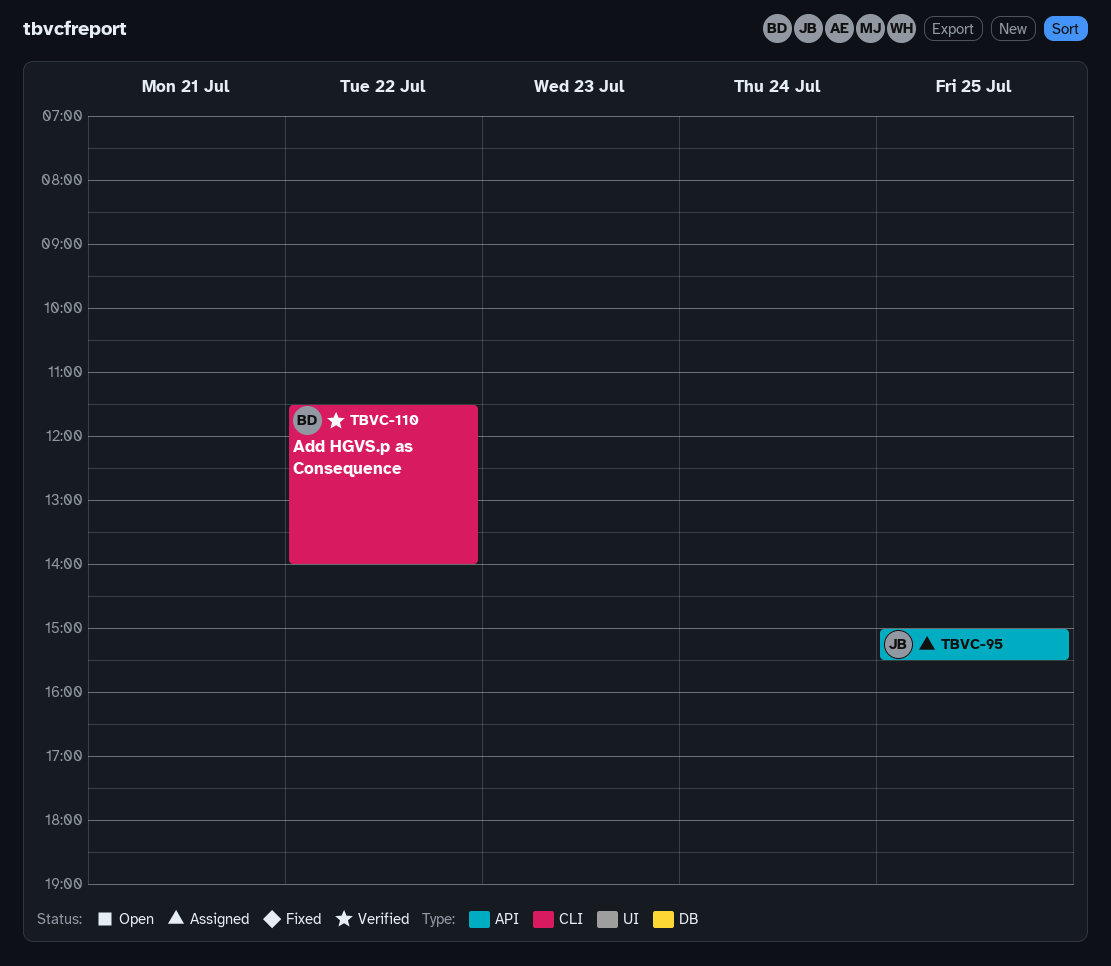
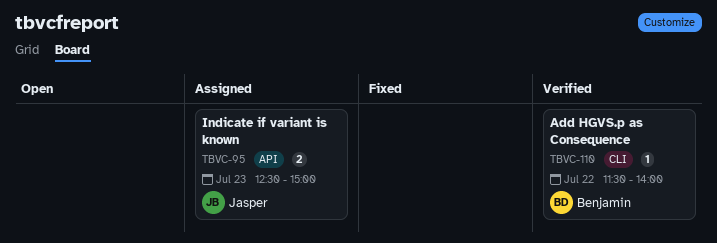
TBVC-95, day: Jul 25 -> Jul 23
TBVC-95, begins: 15:00 -> 12:30
TBVC-95, ends: 15:30 -> 15:00

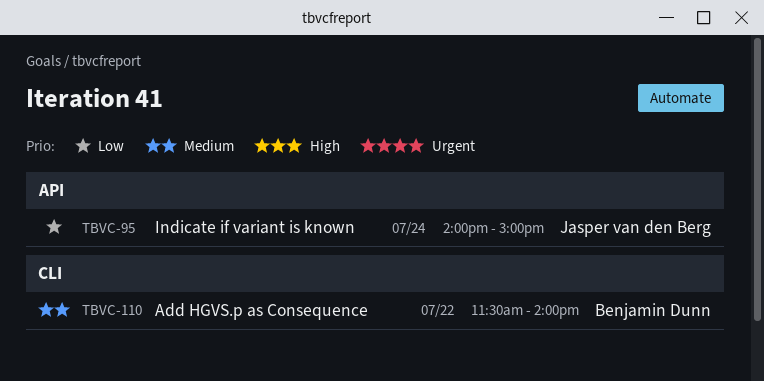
TBVC-95, day: Jul 23 -> Jul 24
TBVC-95, begins: 12:30 -> 14:00

